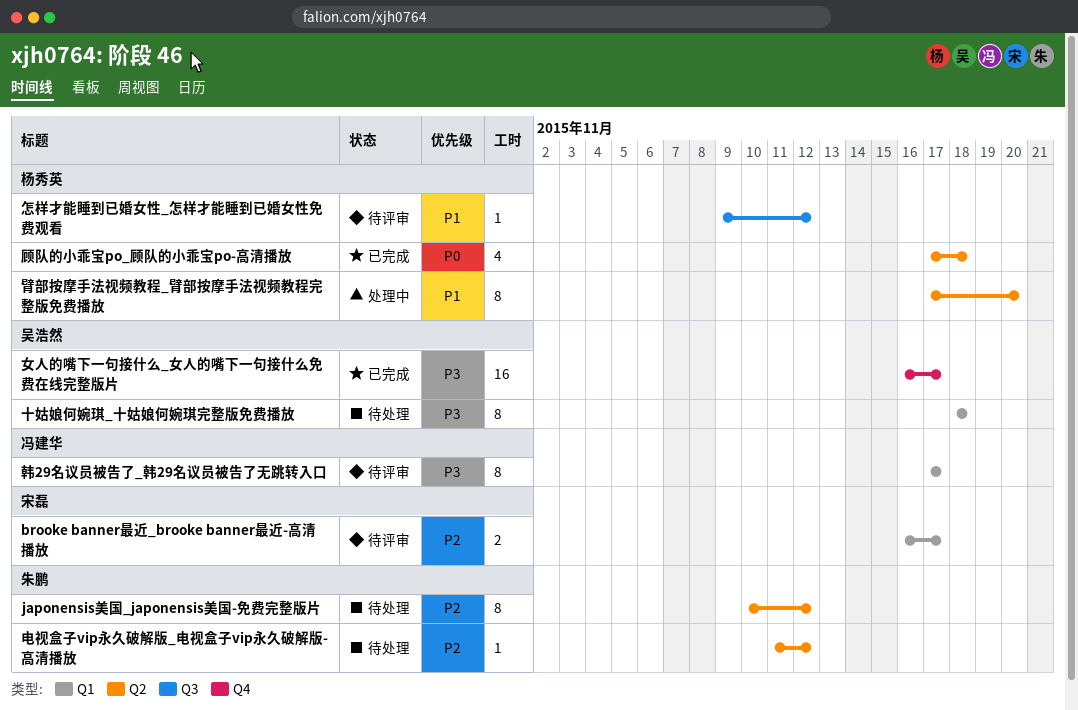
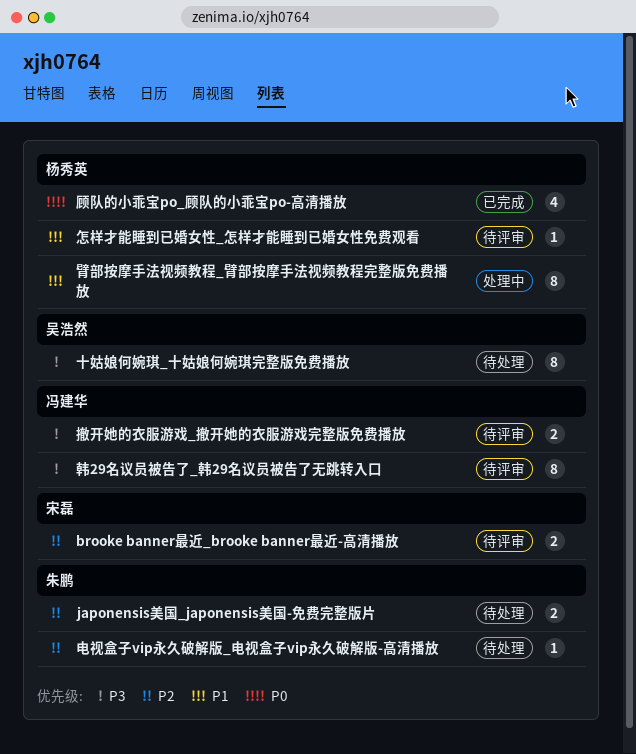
japonensis美国_japonensis美国-免费完整版片, estimate: 8 -> 2
女人的嘴下一句接什么_女人的嘴下一句接什么免费在线完整版片: present -> none
撤开她的衣服游戏_撤开她的衣服游戏完整版免费播放: none -> present

